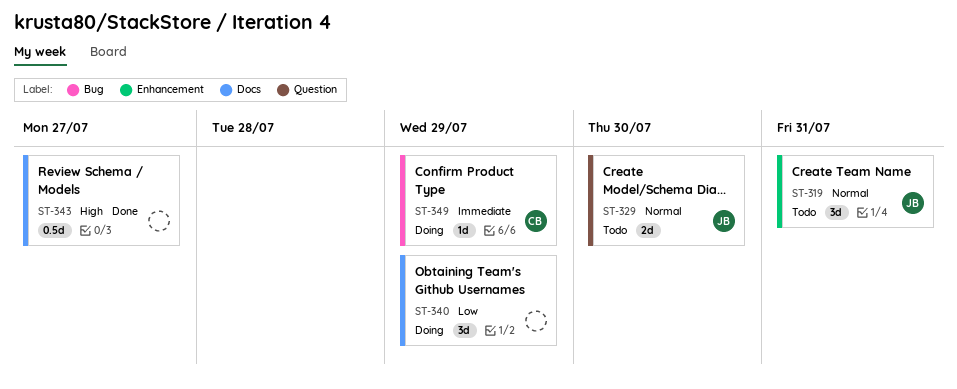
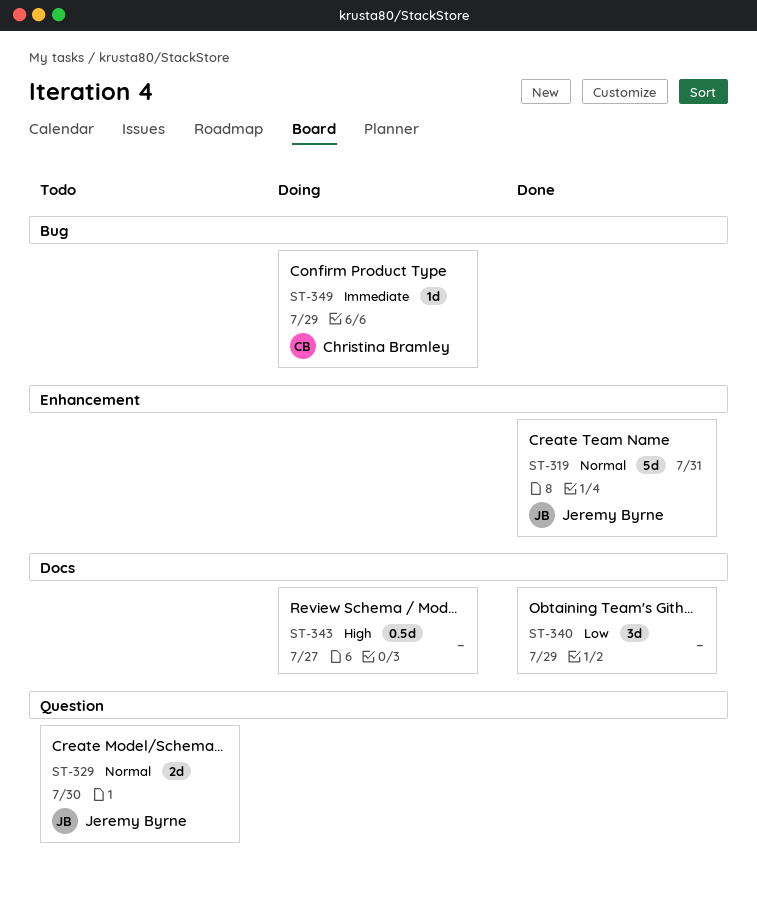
ST-319, status: Todo -> Done
ST-319, estimate: 3d -> 5d
ST-340, status: Doing -> Done
ST-343, status: Done -> Doing

